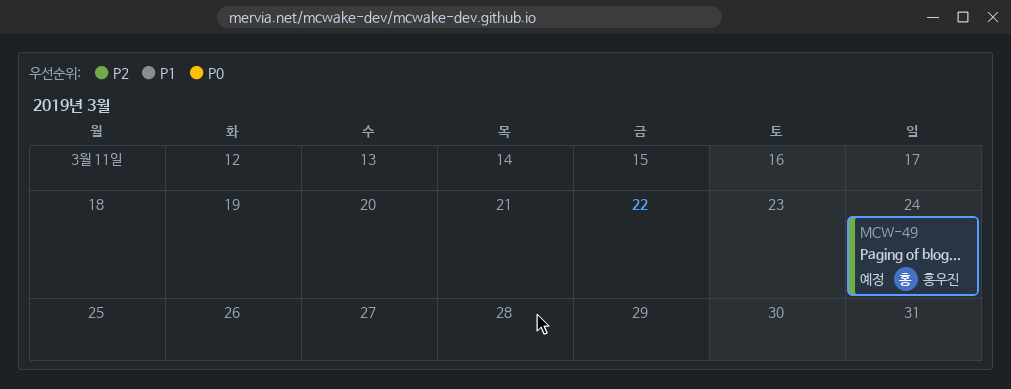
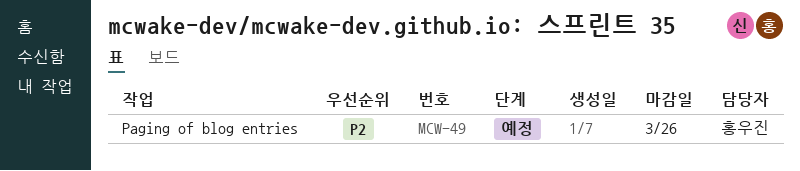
MCW-49, due: Mar 24 -> Mar 26

